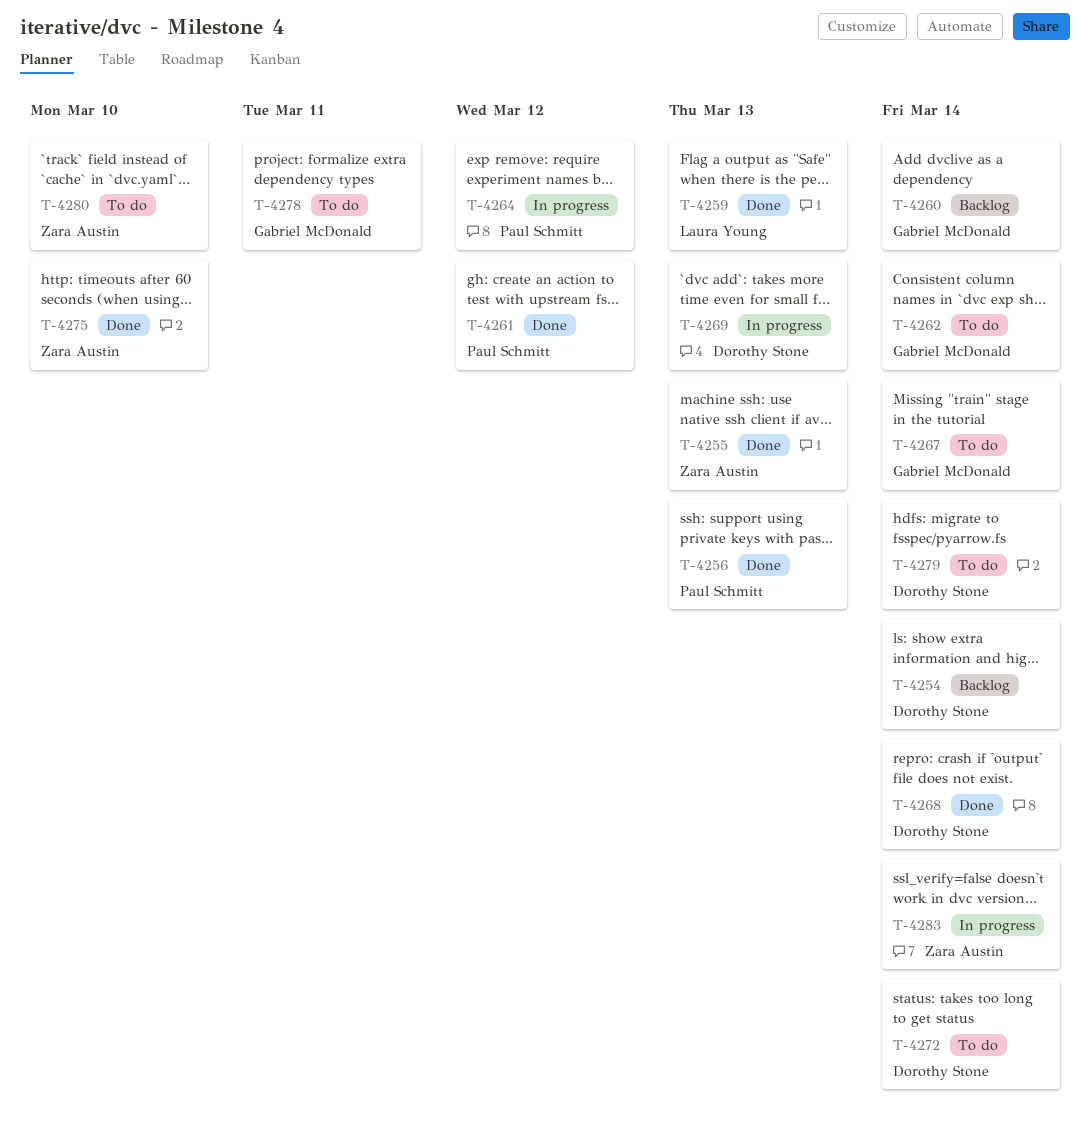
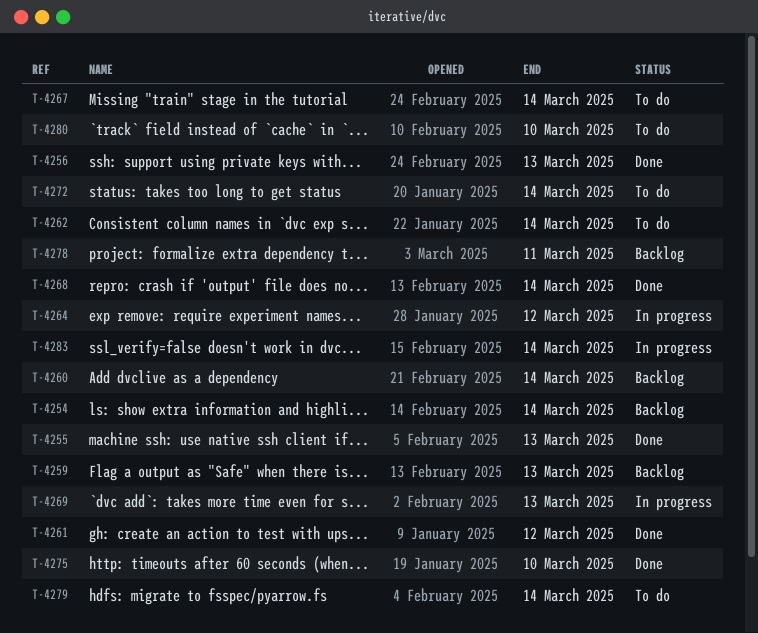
T-4259, status: Done -> Backlog
T-4278, status: To do -> Backlog

